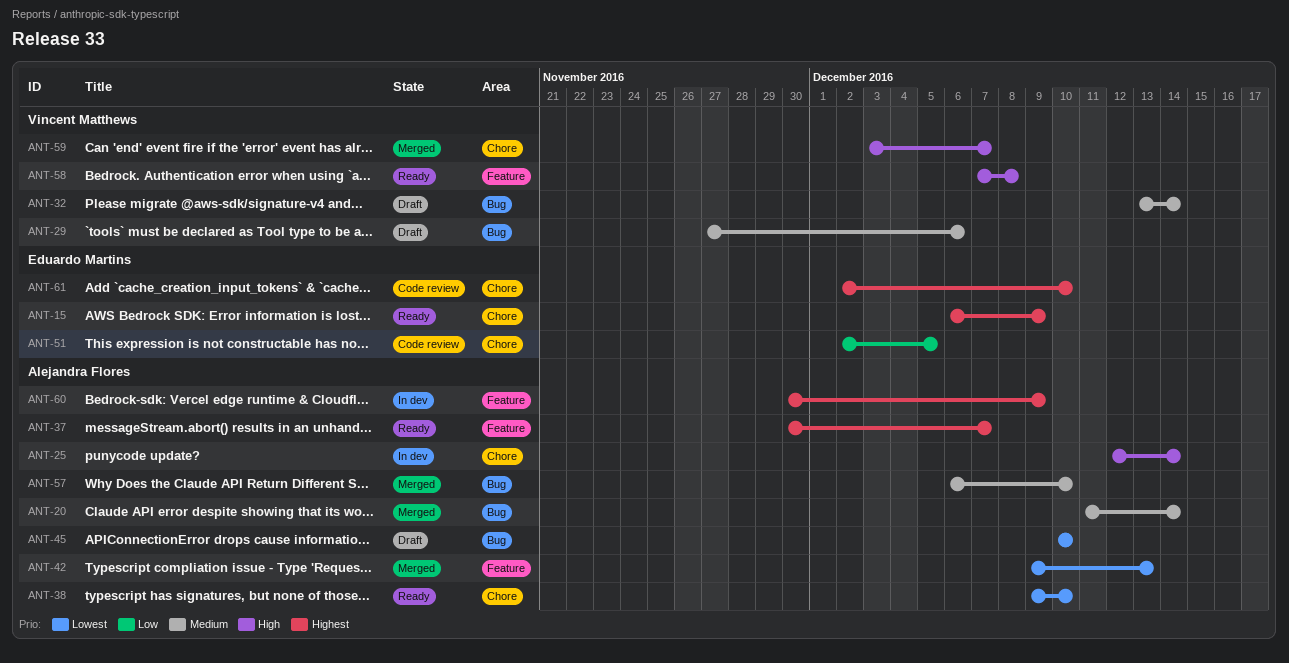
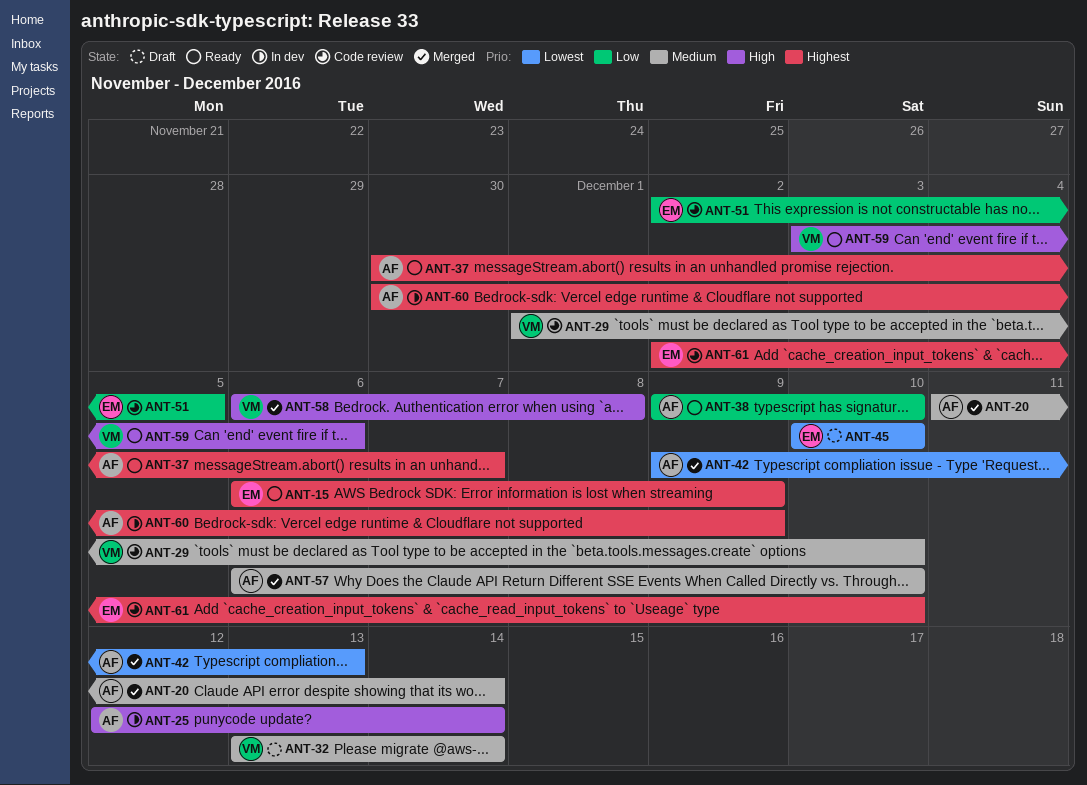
ANT-29, status: Draft -> Code review
ANT-29, start: Nov 27 -> Dec 1
ANT-29, due: Dec 6 -> Dec 10
ANT-38, priority: Lowest -> Low
ANT-45, owner: Alejandra Flores -> Eduardo Martins
ANT-58, status: Ready -> Merged
ANT-58, start: Dec 7 -> Dec 6
ANT-59, status: Merged -> Ready
ANT-59, due: Dec 7 -> Dec 6

